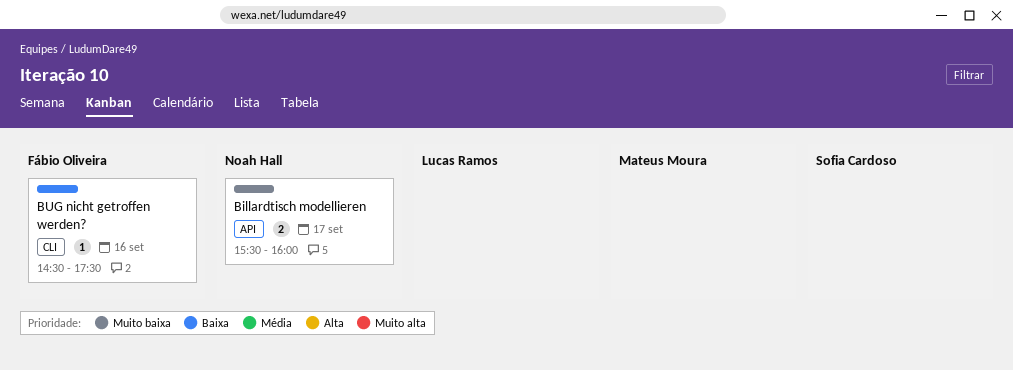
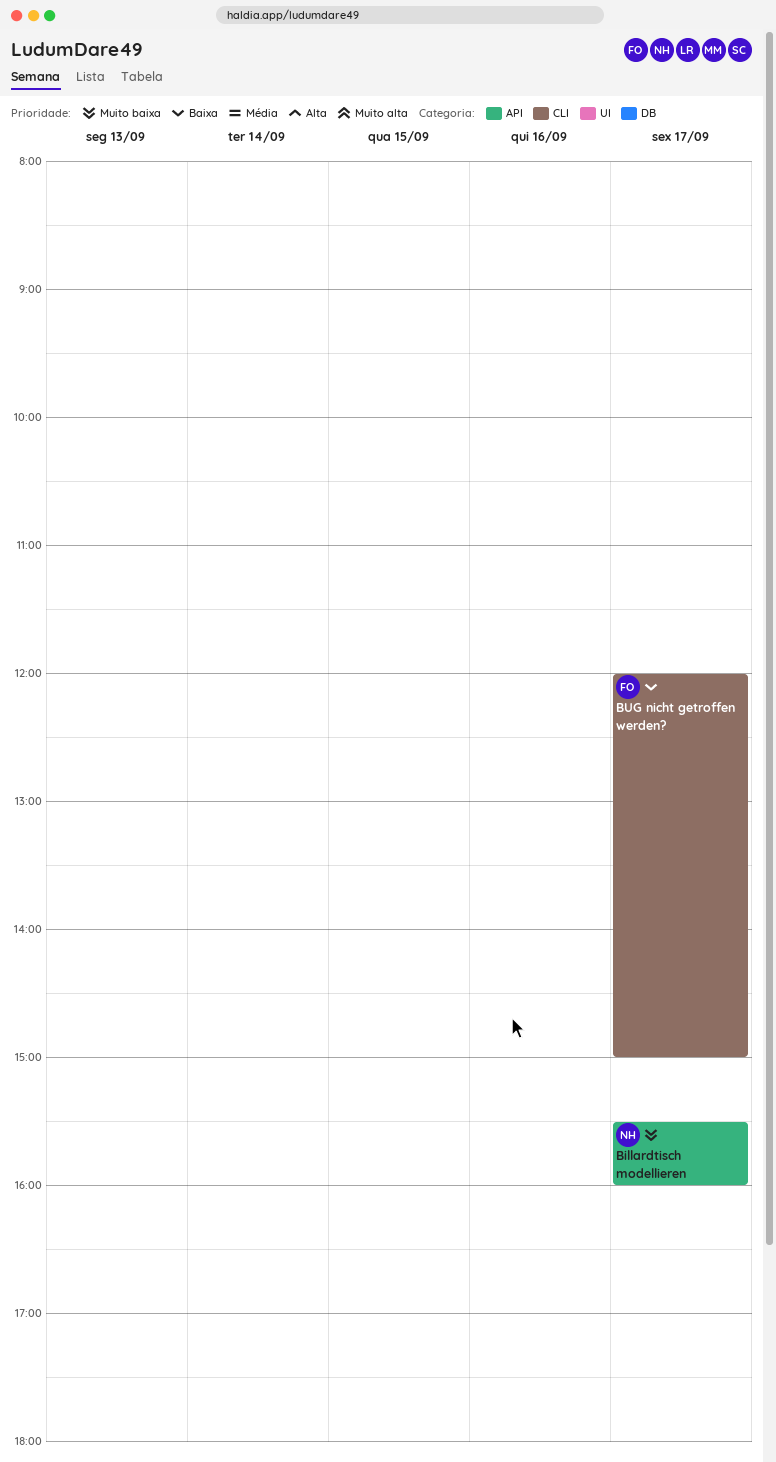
BUG nicht getroffen werden?, day: Sep 16 -> Sep 17
BUG nicht getroffen werden?, begins: 14:30 -> 12:00
BUG nicht getroffen werden?, ends: 17:30 -> 15:00

